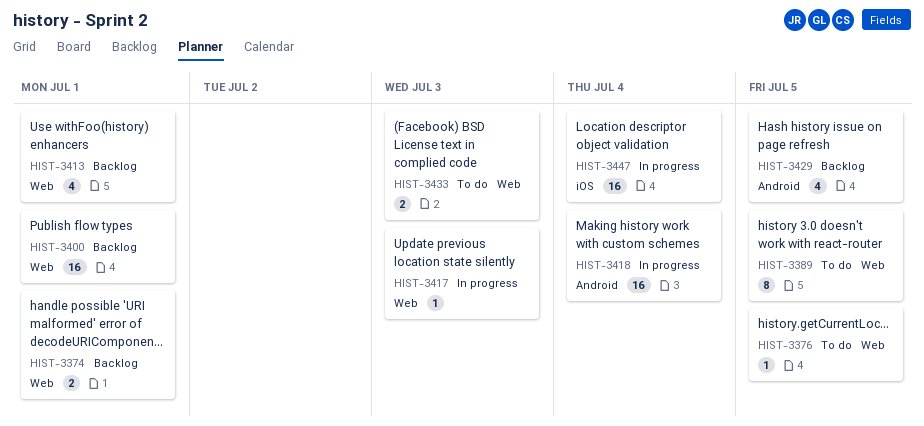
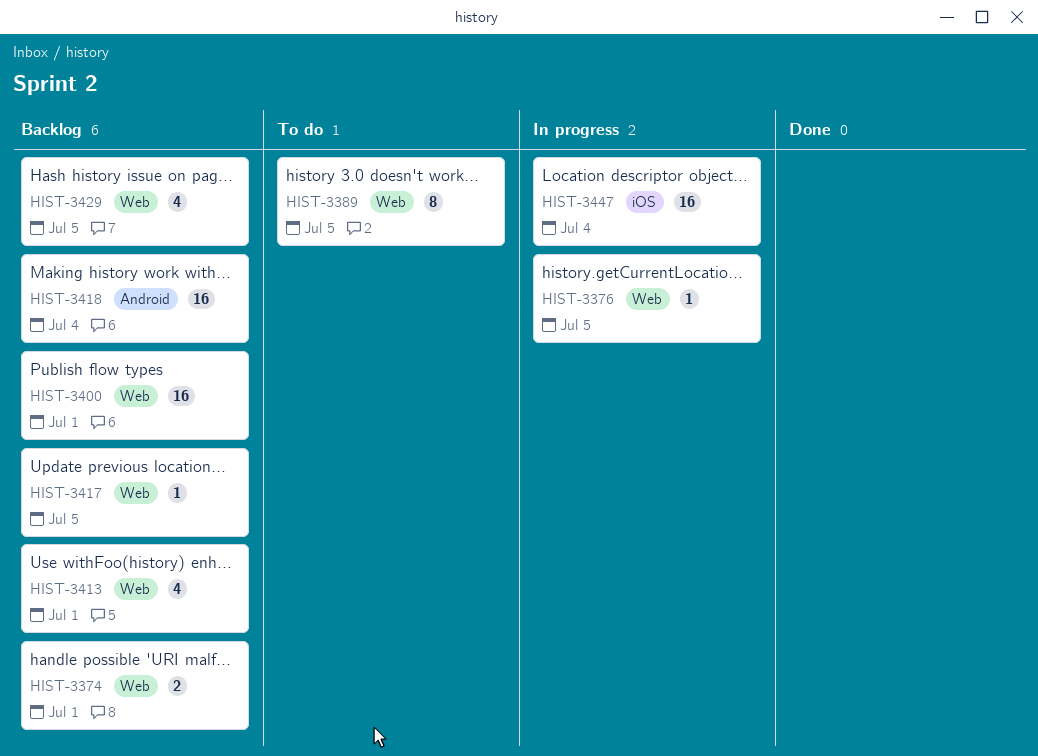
HIST-3376, status: To do -> In progress
HIST-3417, status: In progress -> Backlog
HIST-3417, due: Jul 3 -> Jul 5
HIST-3418, status: In progress -> Backlog
HIST-3429, label: Android -> Web
HIST-3433: present -> none

